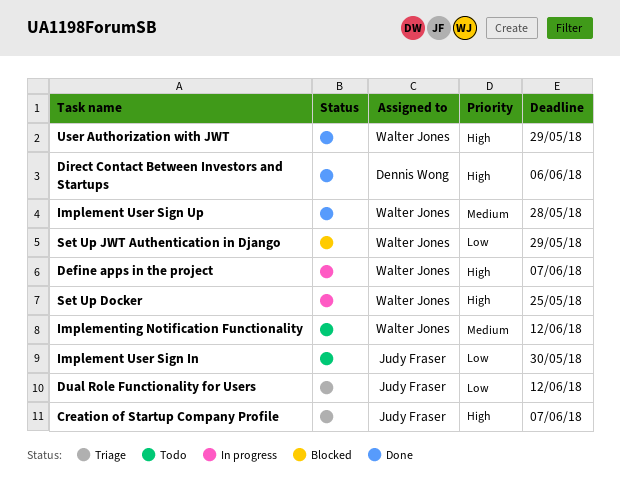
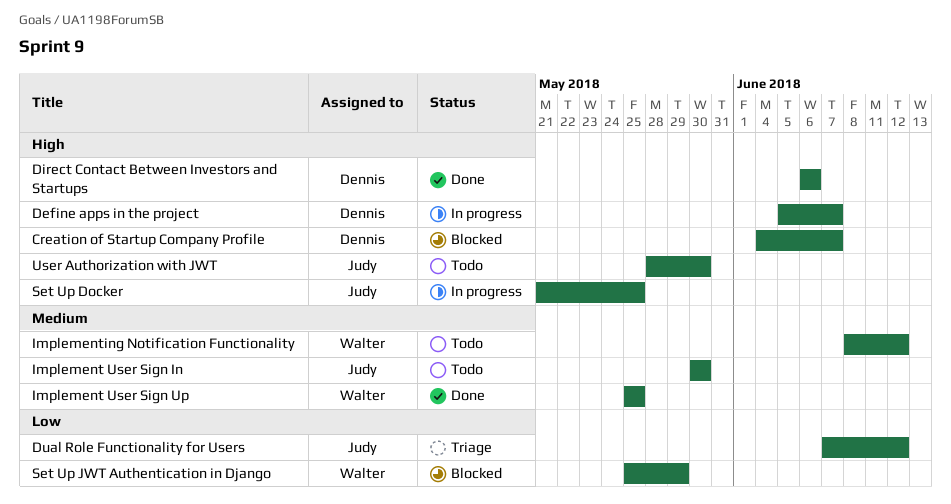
Creation of Startup Company Profile, status: Triage -> Blocked
Creation of Startup Company Profile, owner: Judy Fraser -> Dennis Wong
Define apps in the project, owner: Walter Jones -> Dennis Wong
Implement User Sign In, priority: Low -> Medium
Implement User Sign Up, due: May 28 -> May 25
Set Up Docker, owner: Walter Jones -> Judy Fraser
User Authorization with JWT, status: Done -> Todo
User Authorization with JWT, owner: Walter Jones -> Judy Fraser
User Authorization with JWT, due: May 29 -> May 30

